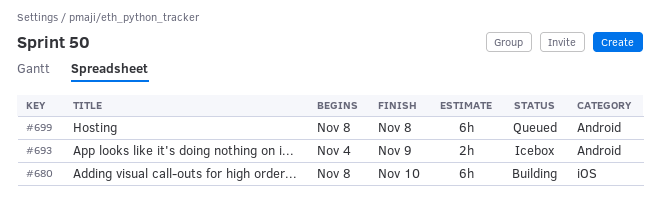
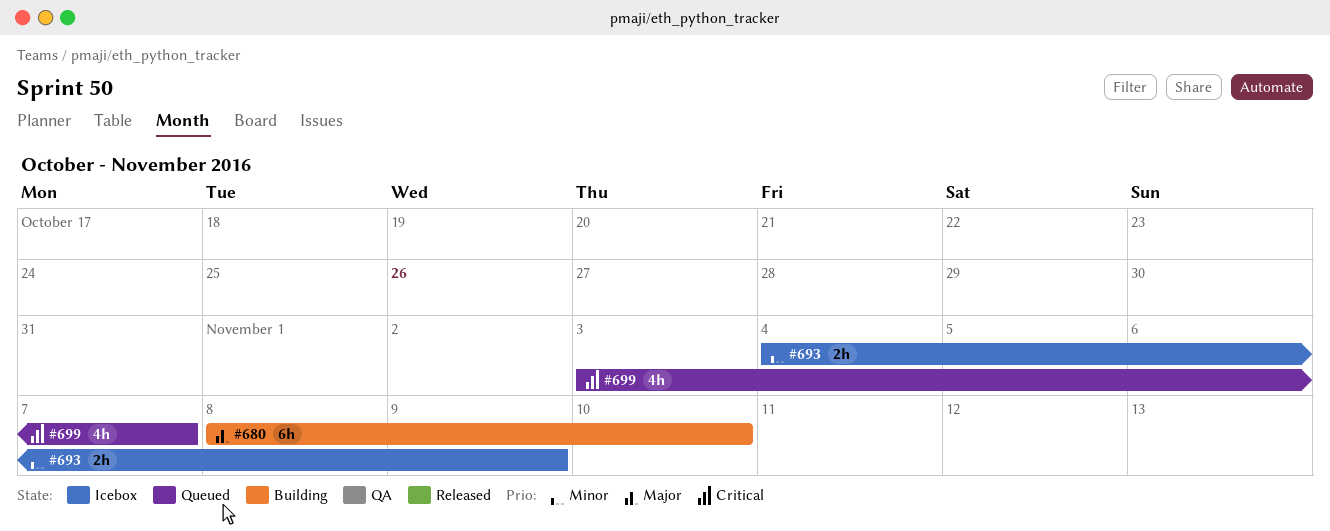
#699, estimate: 6h -> 4h
#699, start: Nov 8 -> Nov 3
#699, due: Nov 8 -> Nov 7

